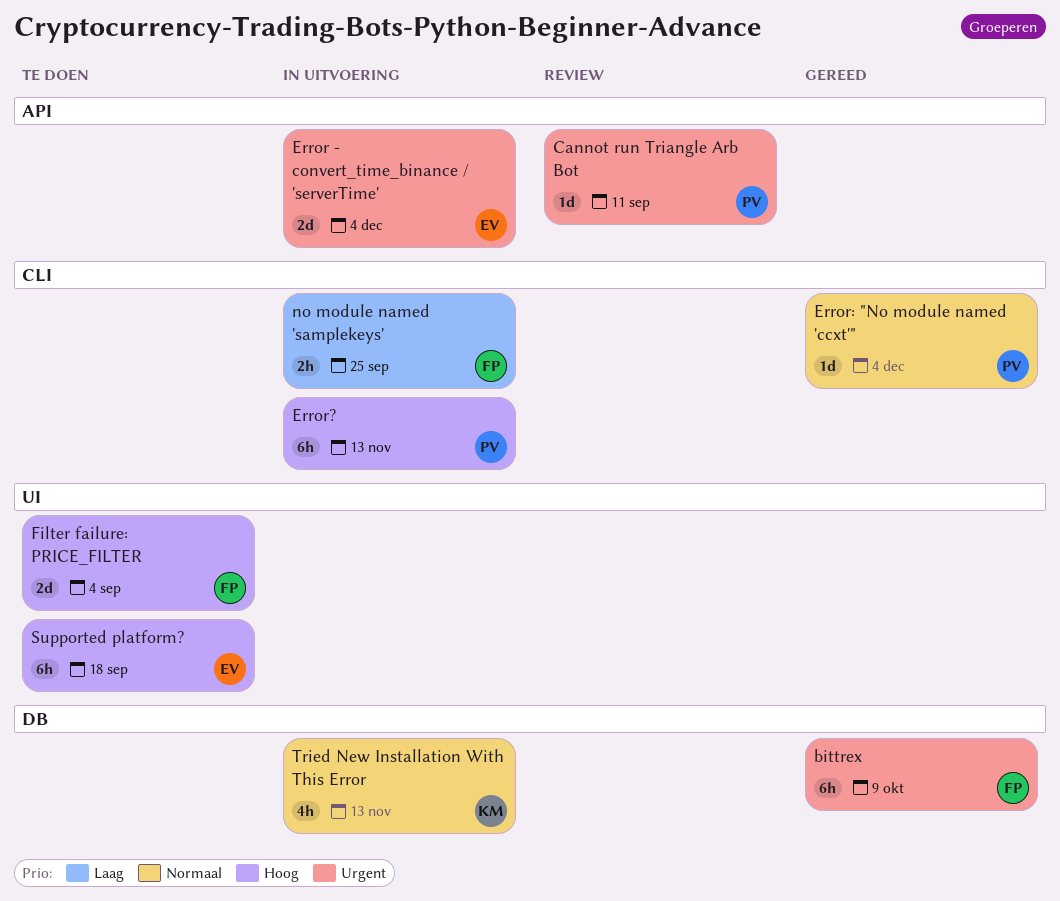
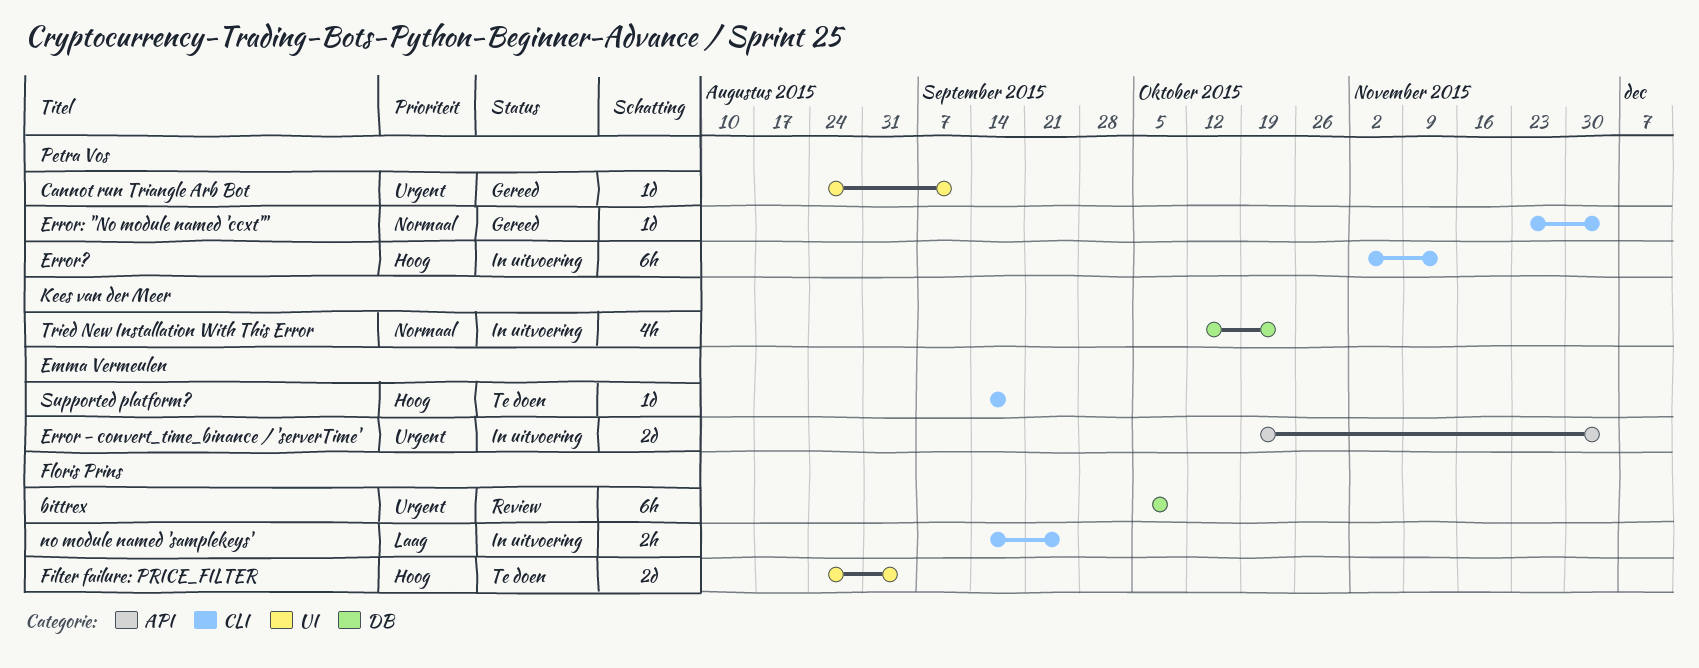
bittrex, status: Gereed -> Review
Cannot run Triangle Arb Bot, status: Review -> Gereed
Cannot run Triangle Arb Bot, label: API -> UI
Supported platform?, label: UI -> CLI
Supported platform?, estimate: 6h -> 1d
Tried New Installation With This Error, due: Nov 13 -> Oct 23

